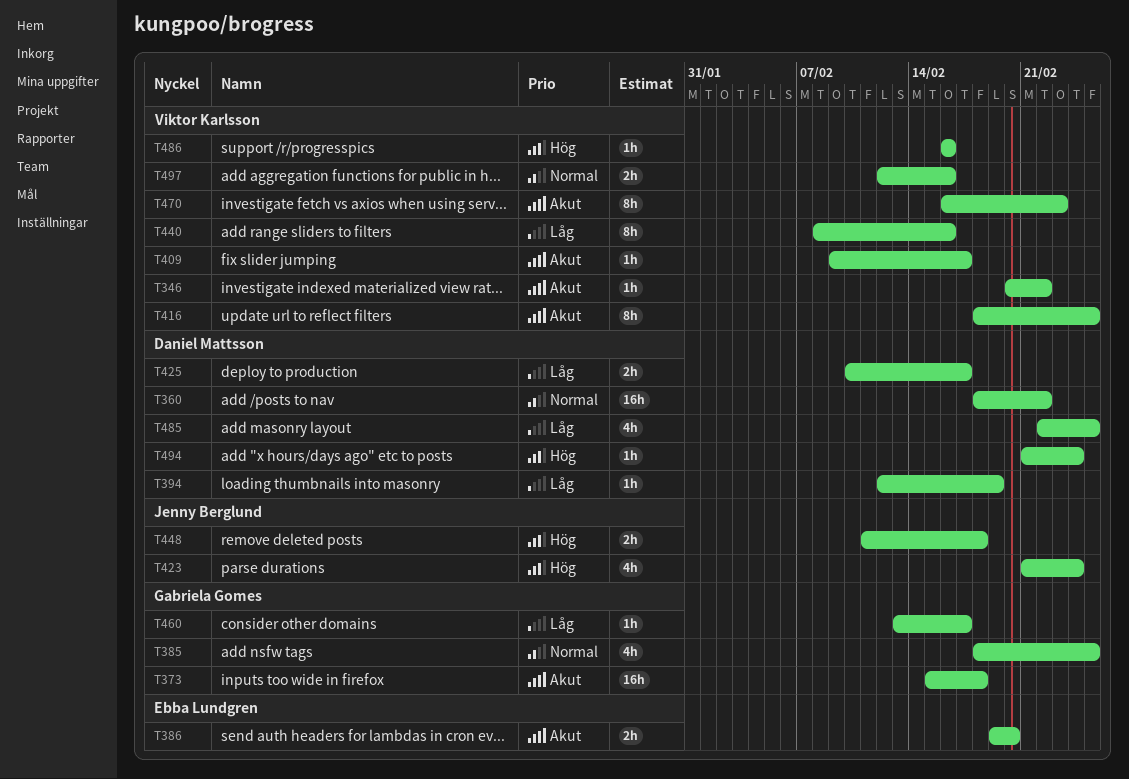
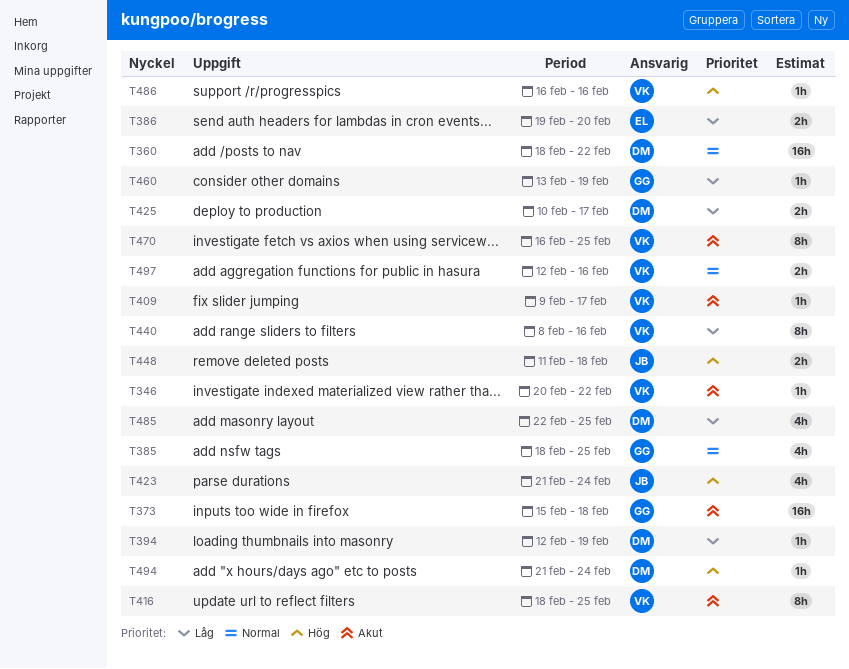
T386, priority: Akut -> Låg
T460, due: Feb 17 -> Feb 19
T470, due: Feb 23 -> Feb 25

